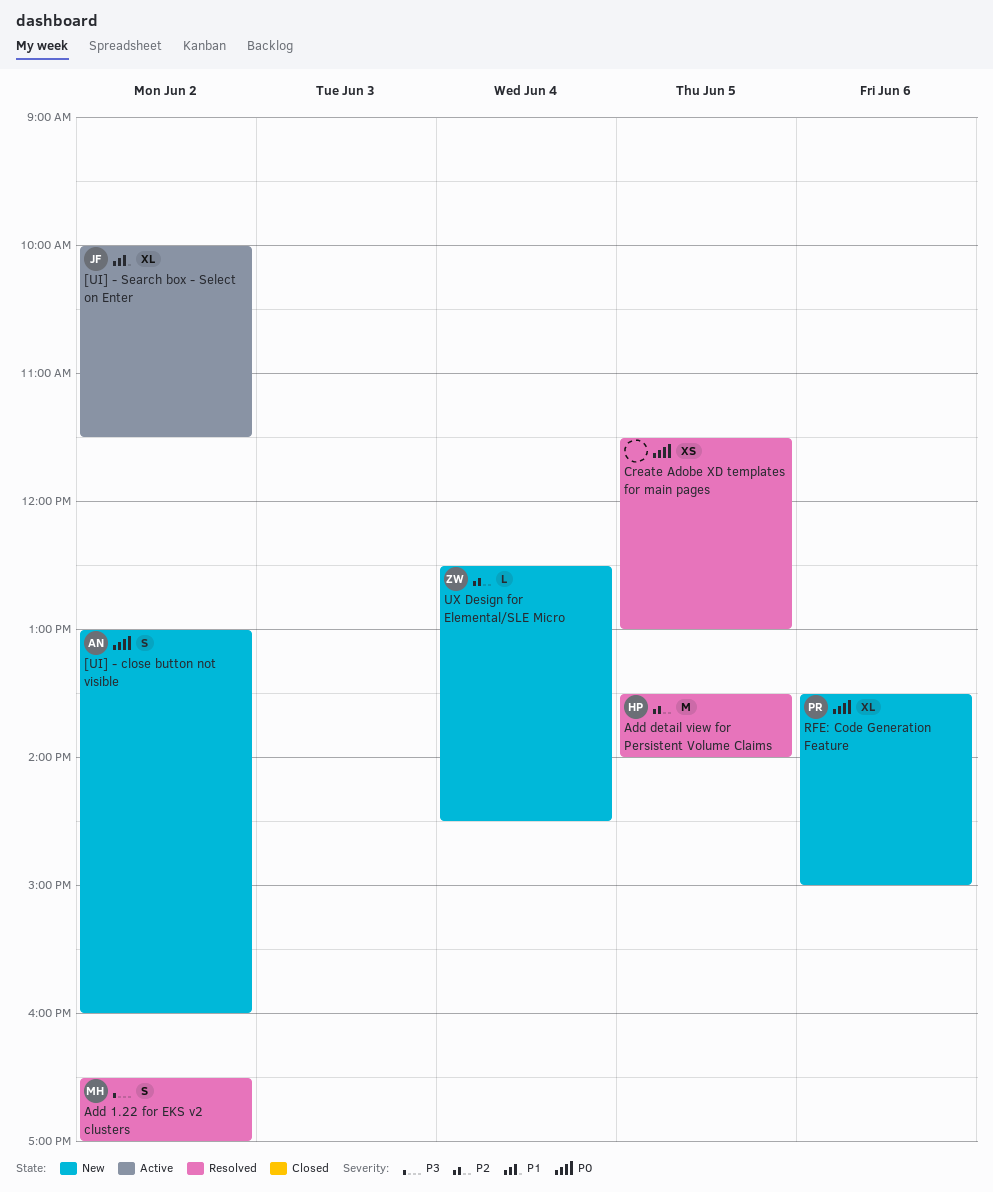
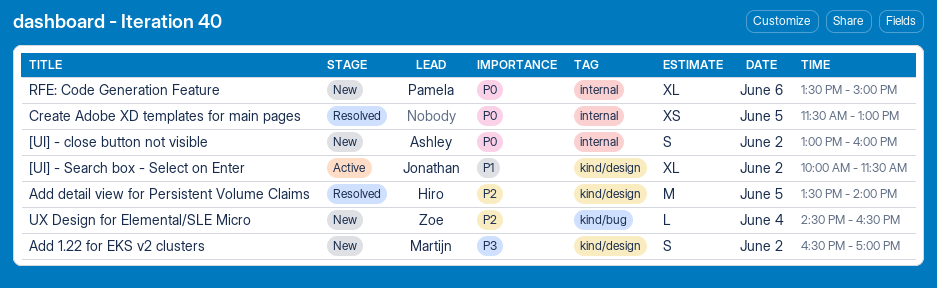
Add 1.22 for EKS v2 clusters, status: Resolved -> New
UX Design for Elemental/SLE Micro, begins: 12:30 -> 14:30
UX Design for Elemental/SLE Micro, ends: 14:30 -> 16:30

